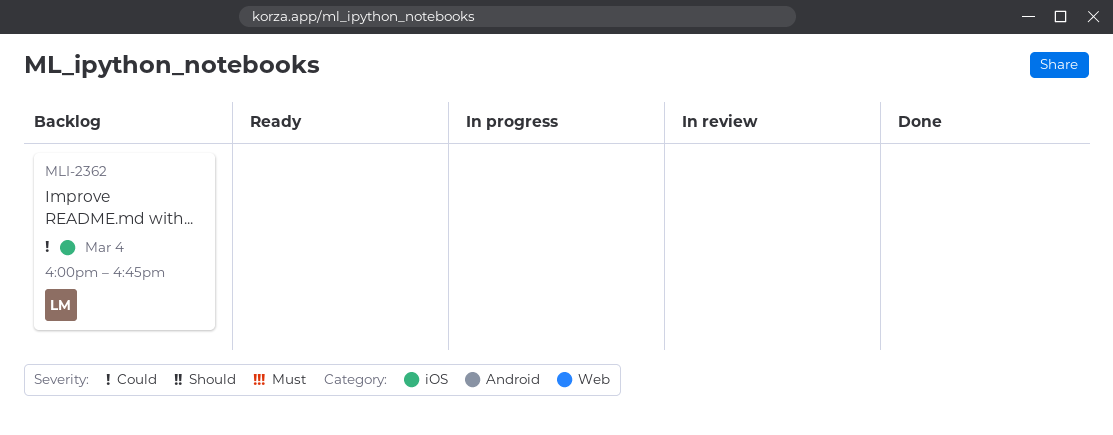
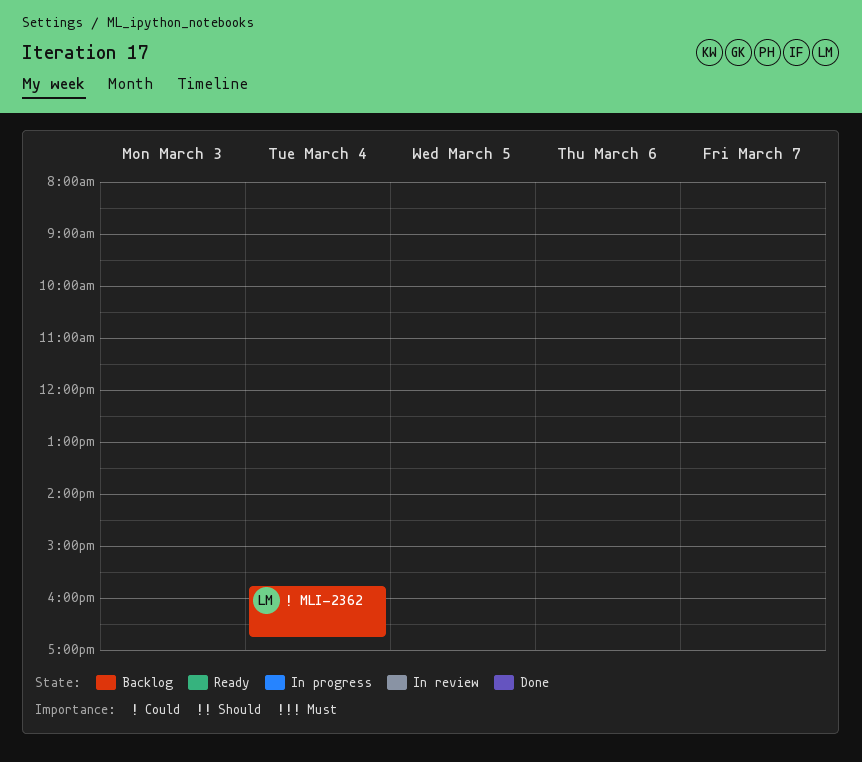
MLI-2362, begins: 16:00 -> 15:45

